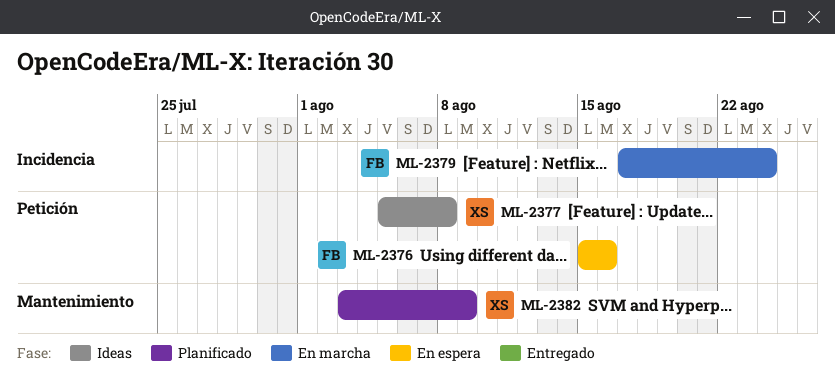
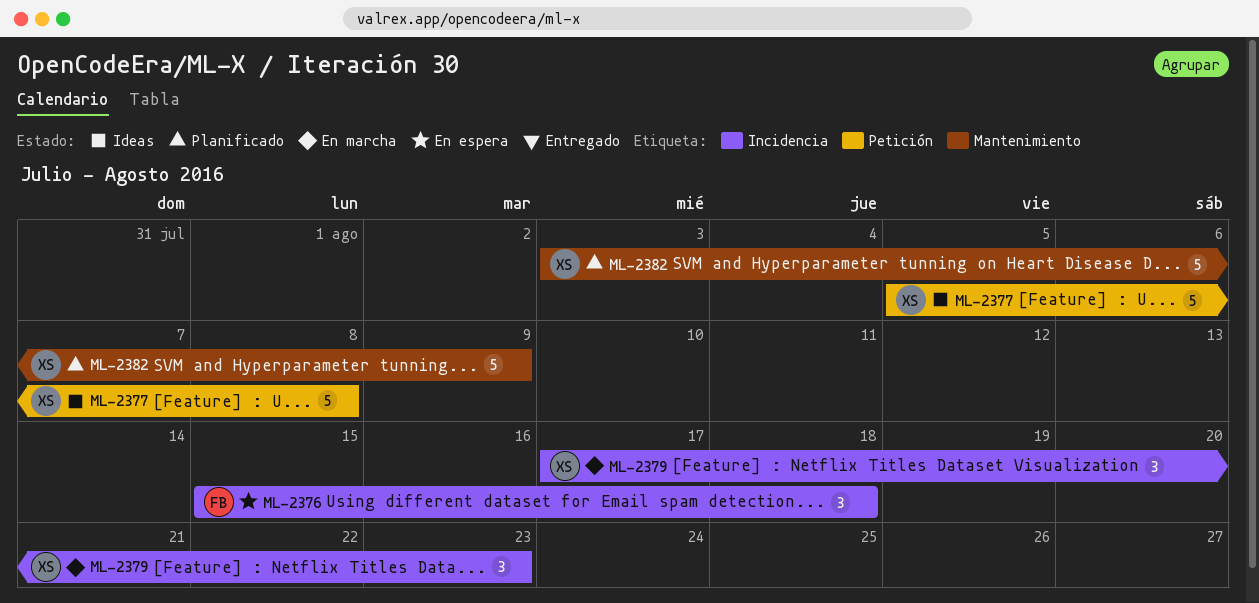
ML-2376, label: Petición -> Incidencia
ML-2376, due: Aug 16 -> Aug 18
ML-2379, owner: FB -> XS
ML-2379, due: Aug 24 -> Aug 23

